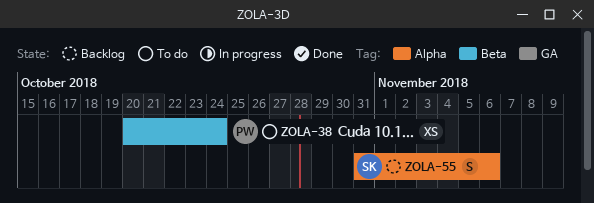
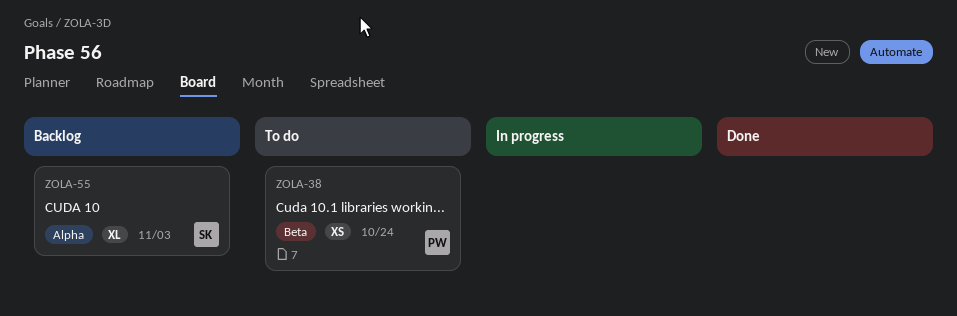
ZOLA-55, estimate: S -> XL
ZOLA-55, due: Nov 6 -> Nov 3

